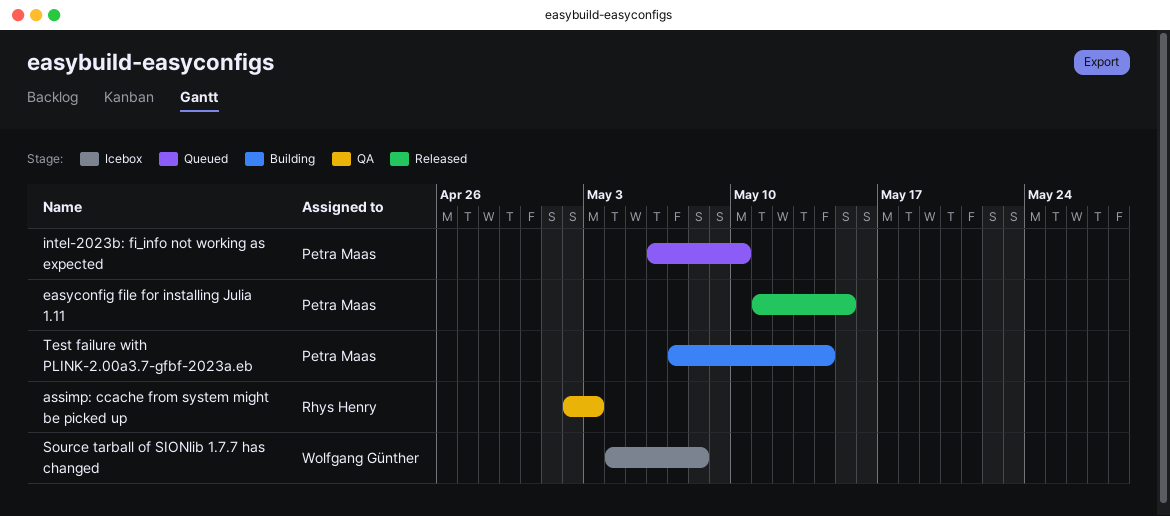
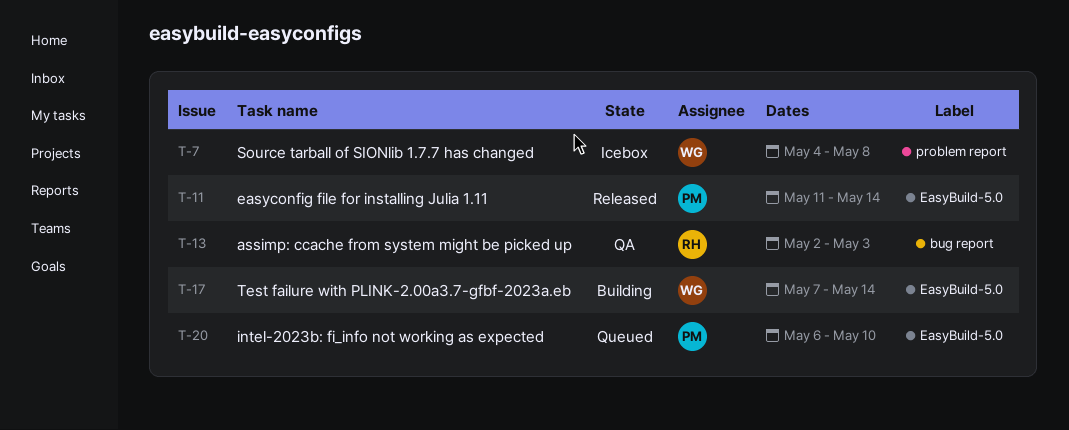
easyconfig file for installing Julia 1.11, due: May 15 -> May 14
Test failure with PLINK-2.00a3.7-gfbf-2023a.eb, owner: Petra Maas -> Wolfgang Günther

